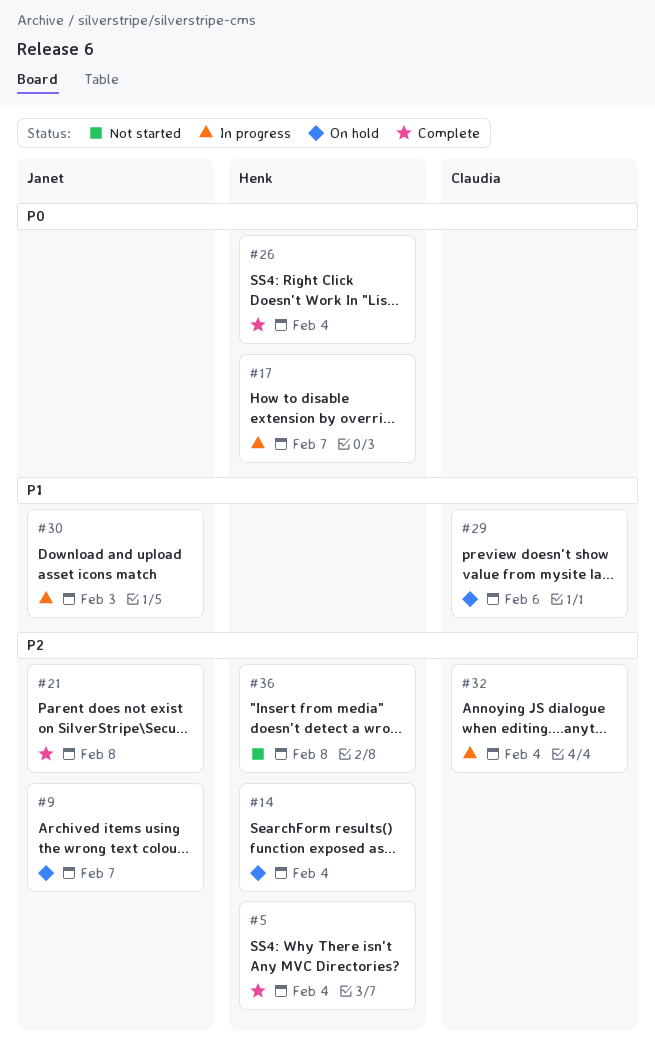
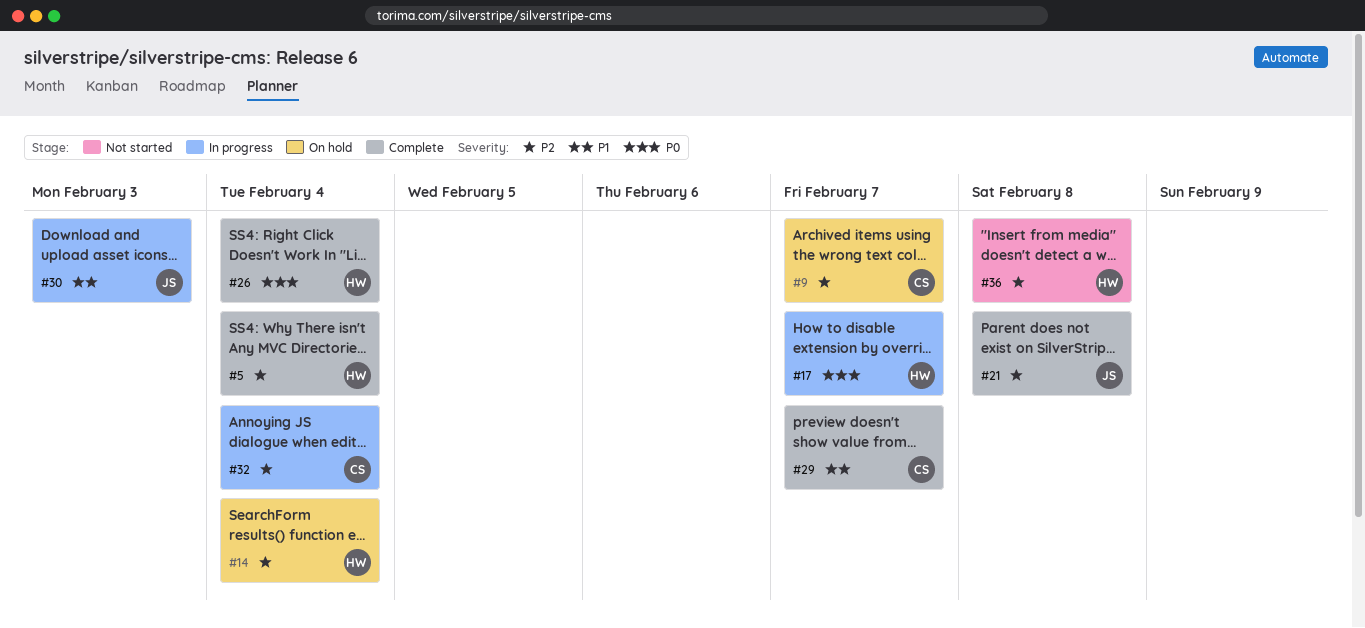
#9, owner: Janet -> Claudia
#29, status: On hold -> Complete
#29, due: Feb 6 -> Feb 7

